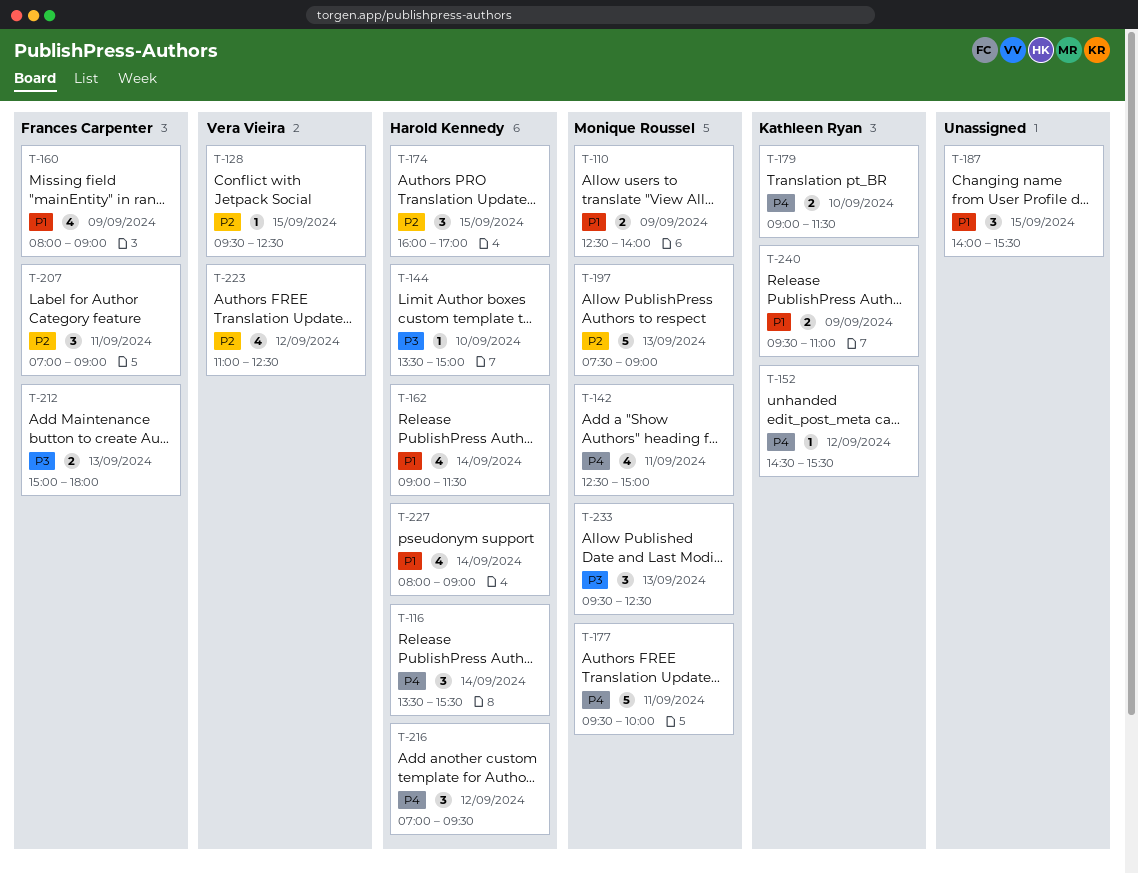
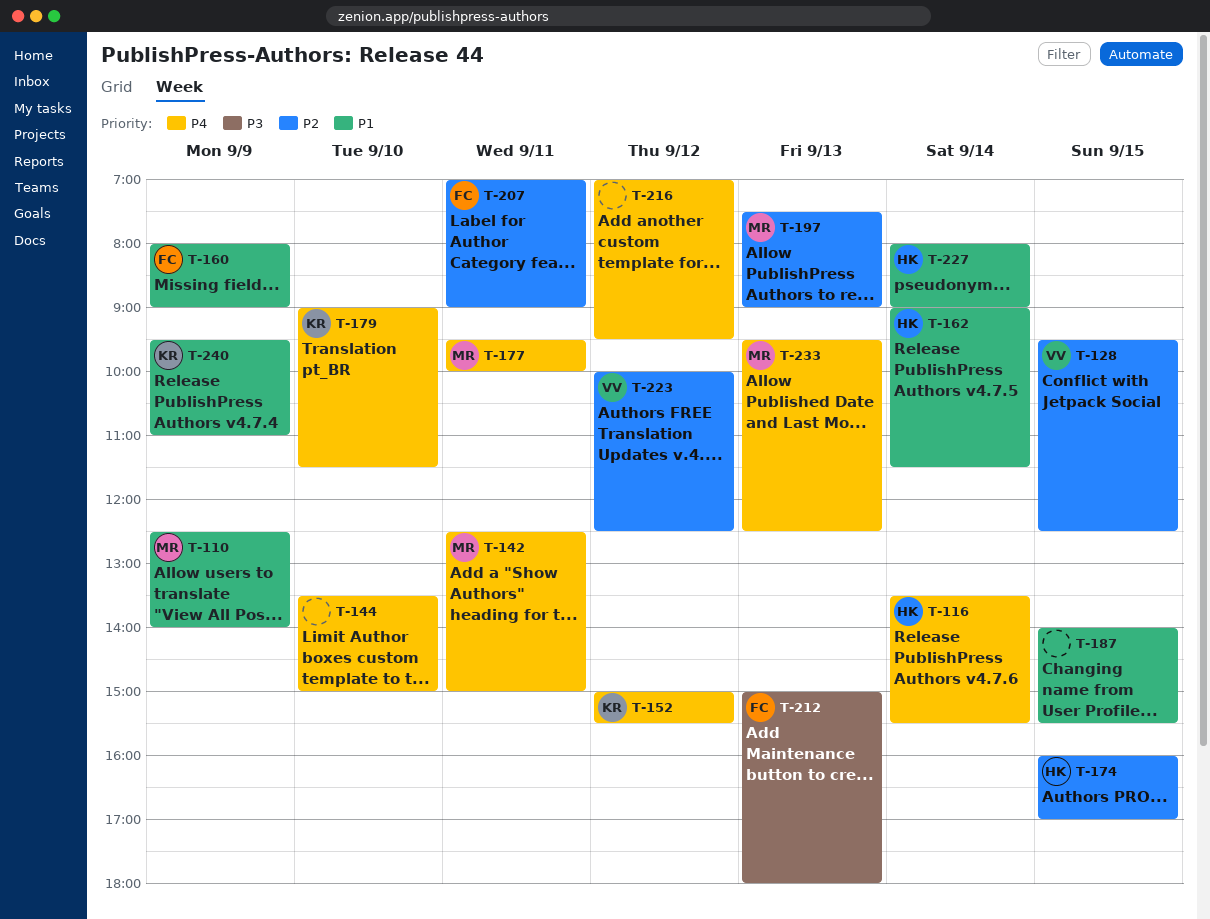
T-144, owner: Harold Kennedy -> none
T-144, priority: P3 -> P4
T-152, begins: 14:30 -> 15:00
T-216, owner: Harold Kennedy -> none
T-223, begins: 11:00 -> 10:00
T-233, priority: P3 -> P4

